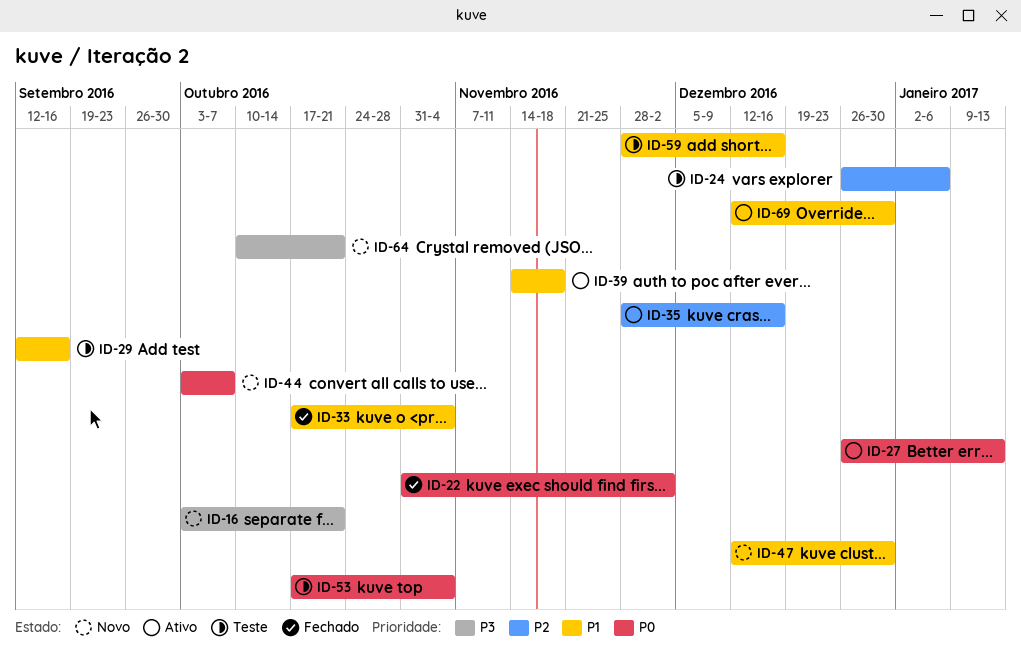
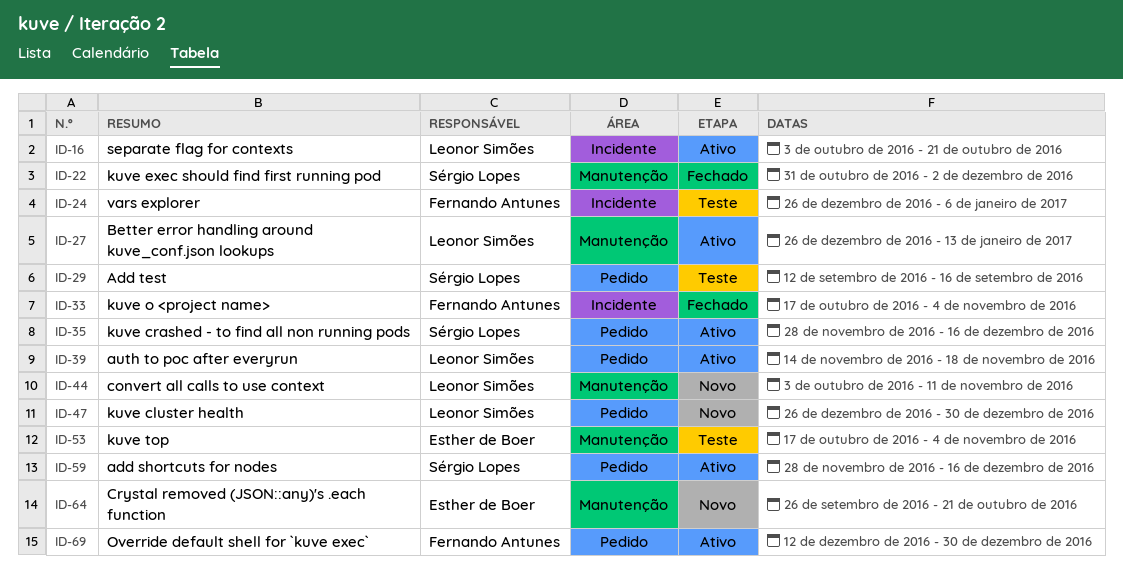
ID-16, status: Novo -> Ativo
ID-44, due: Oct 7 -> Nov 11
ID-47, start: Dec 12 -> Dec 26
ID-59, status: Teste -> Ativo
ID-64, start: Oct 10 -> Sep 26

